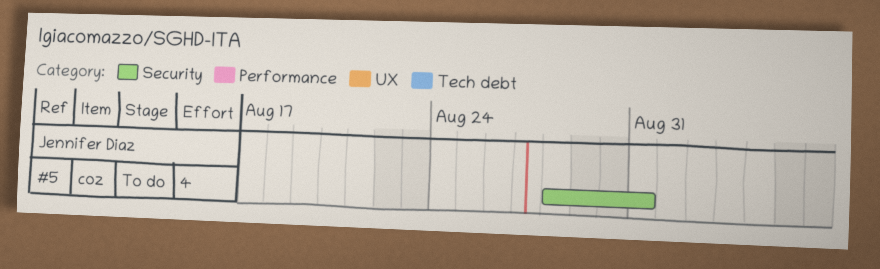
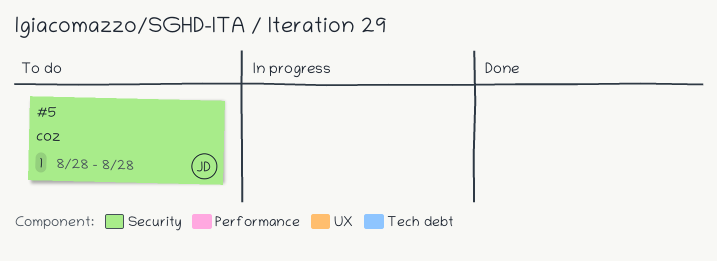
#5, estimate: 4 -> 1
#5, due: Aug 31 -> Aug 28

